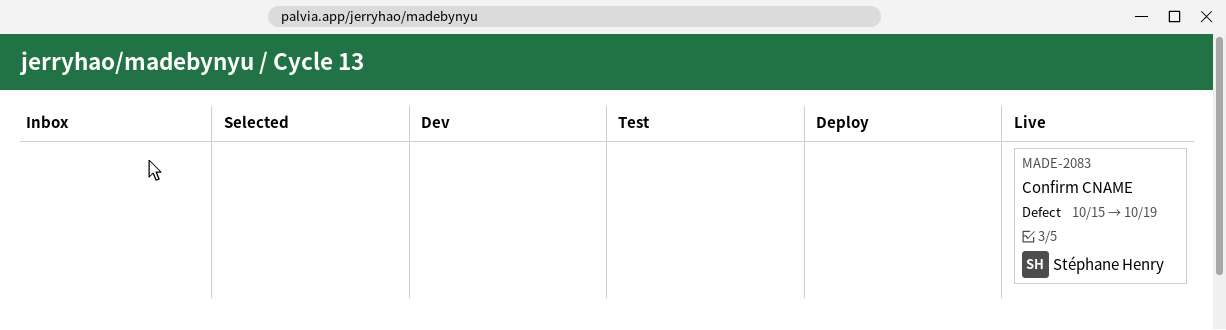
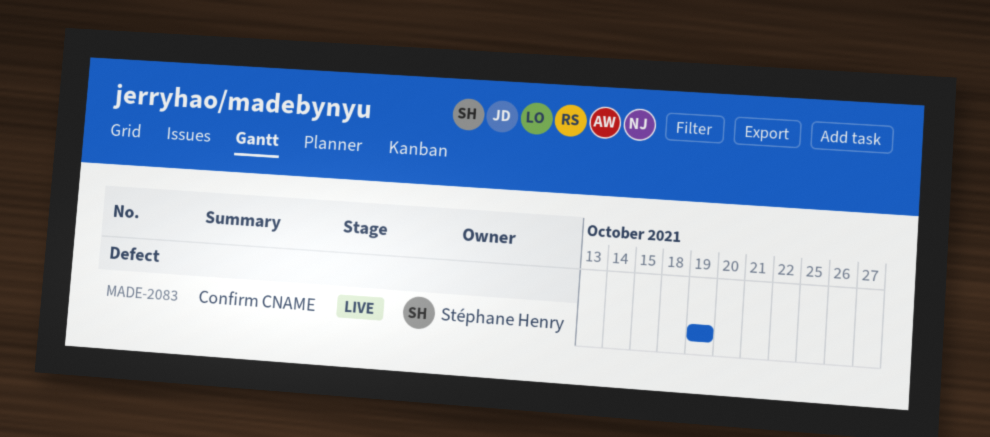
MADE-2083, start: Oct 15 -> Oct 19

